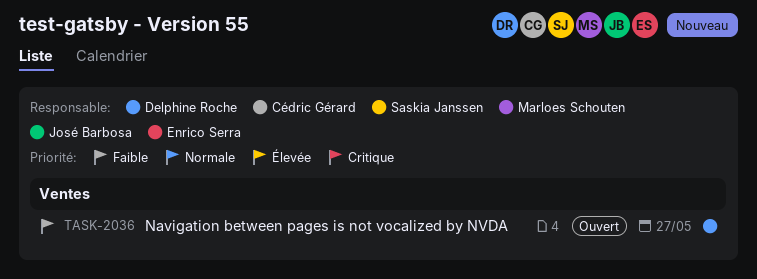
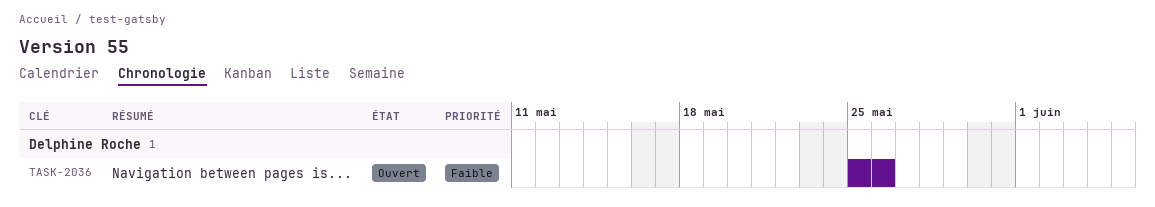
TASK-2036, due: May 27 -> May 26

